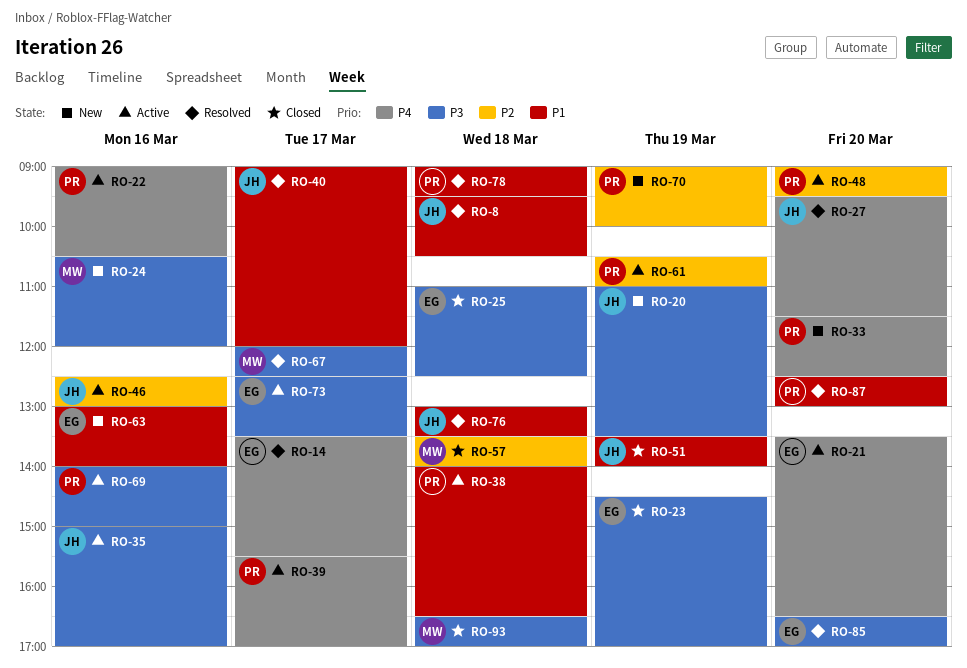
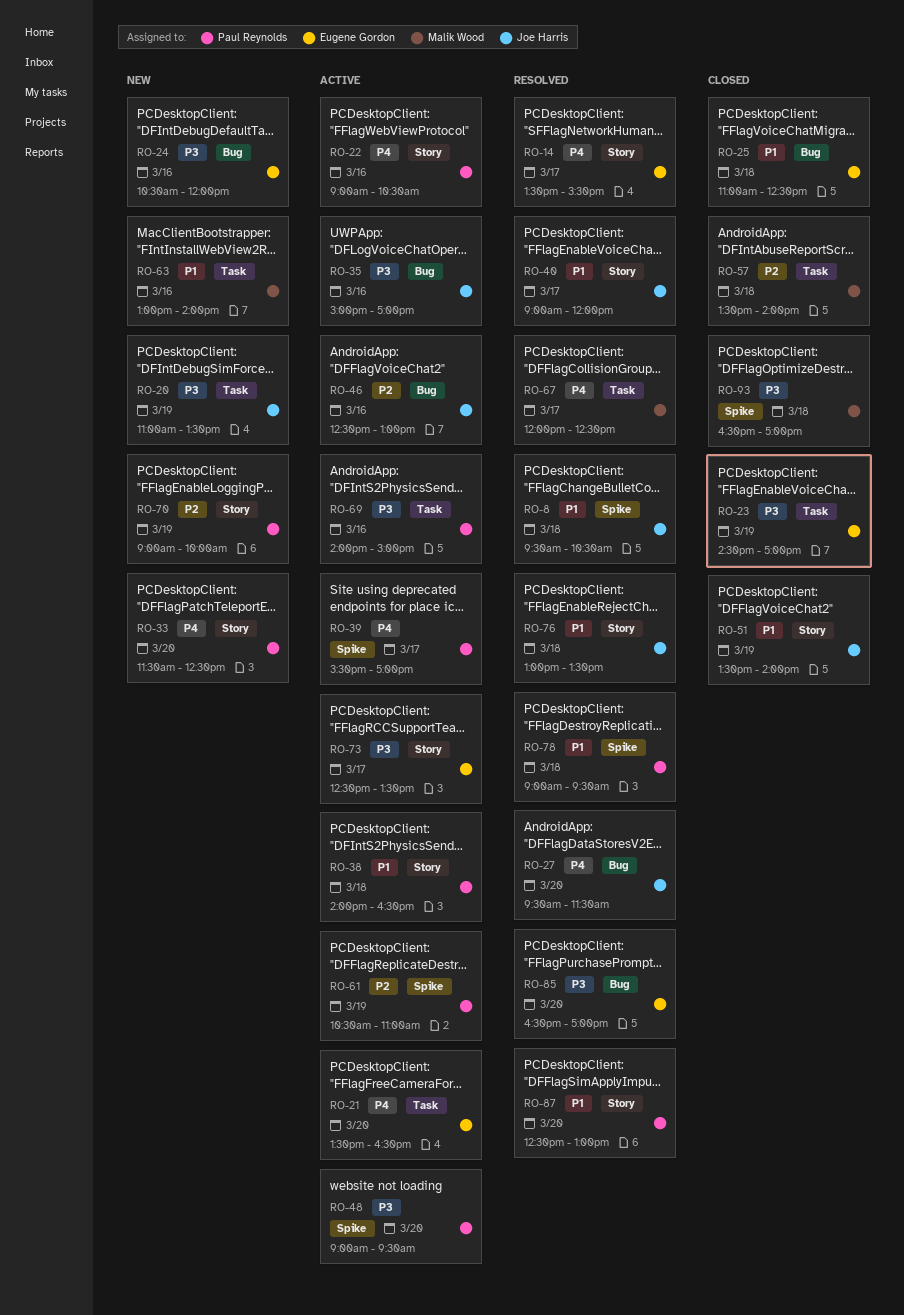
RO-24, owner: Malik Wood -> Eugene Gordon
RO-25, priority: P3 -> P1
RO-48, priority: P2 -> P3
RO-63, owner: Eugene Gordon -> Malik Wood
RO-67, priority: P3 -> P4

